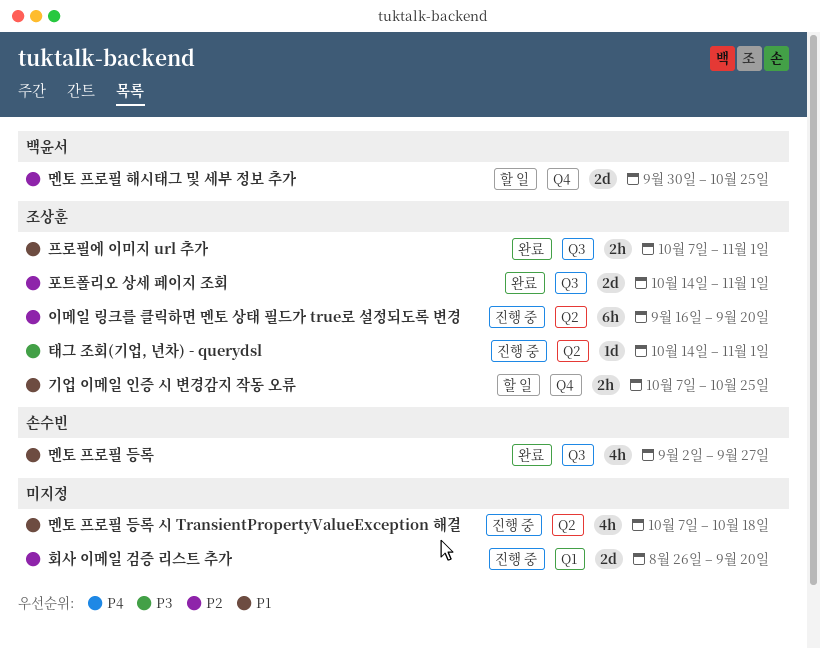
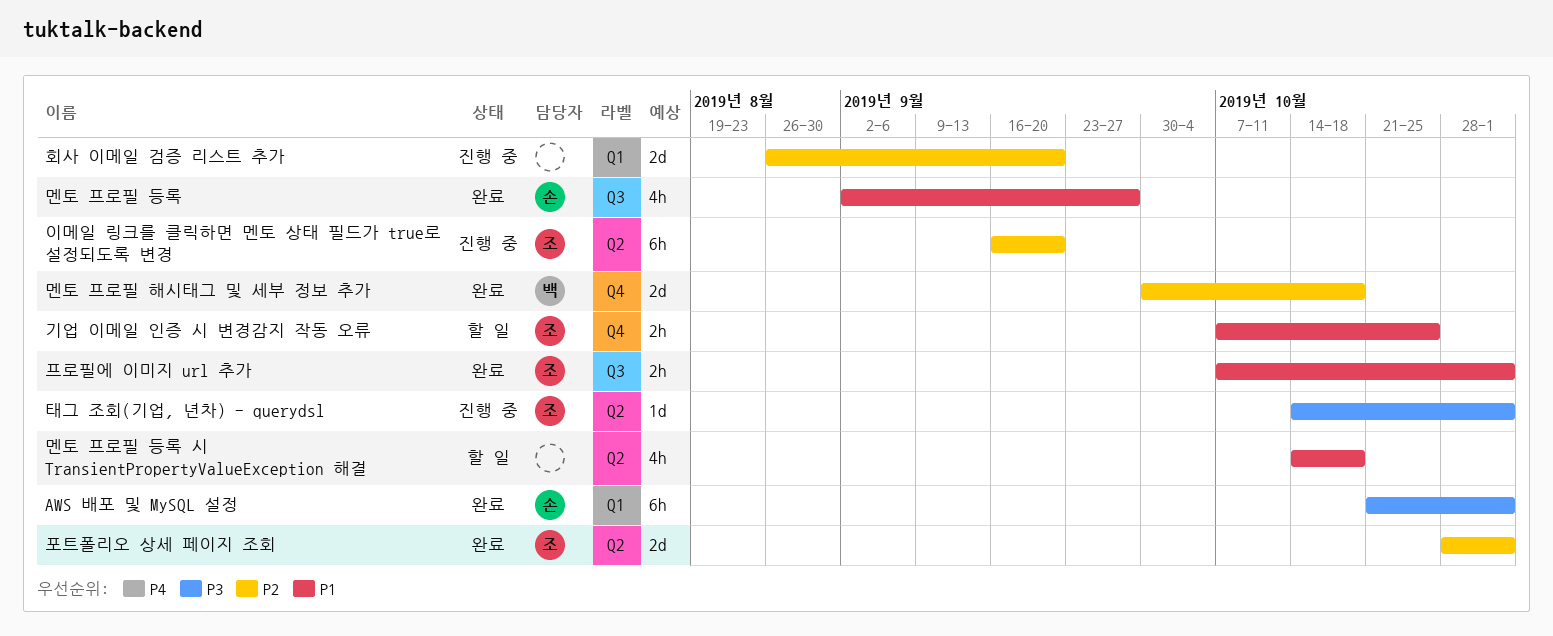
AWS 배포 및 MySQL 설정: none -> present
멘토 프로필 등록 시 TransientPropertyValueException 해결, status: 진행 중 -> 할 일
멘토 프로필 등록 시 TransientPropertyValueException 해결, start: Oct 7 -> Oct 14
멘토 프로필 해시태그 및 세부 정보 추가, status: 할 일 -> 완료
멘토 프로필 해시태그 및 세부 정보 추가, due: Oct 25 -> Oct 18
포트폴리오 상세 페이지 조회, label: Q3 -> Q2
포트폴리오 상세 페이지 조회, start: Oct 14 -> Oct 28

